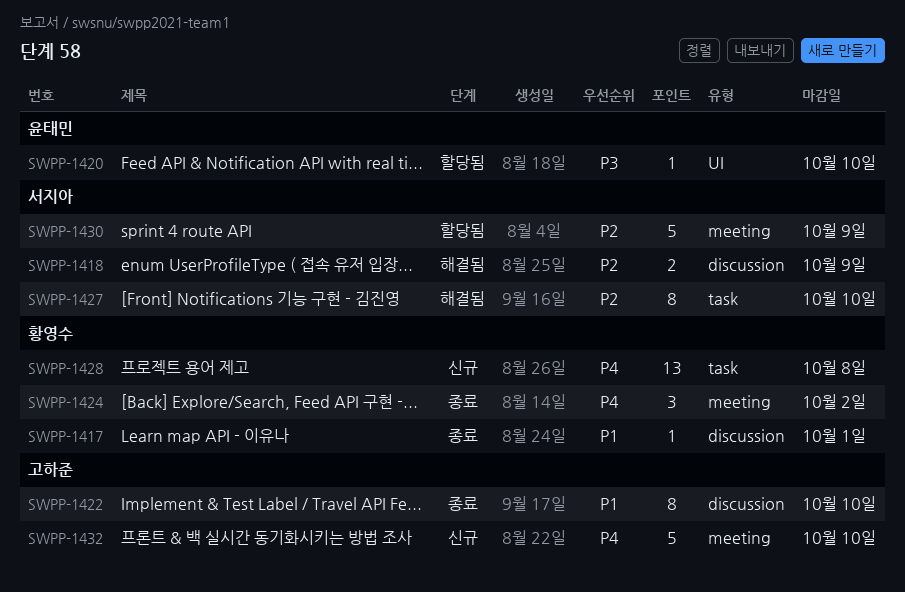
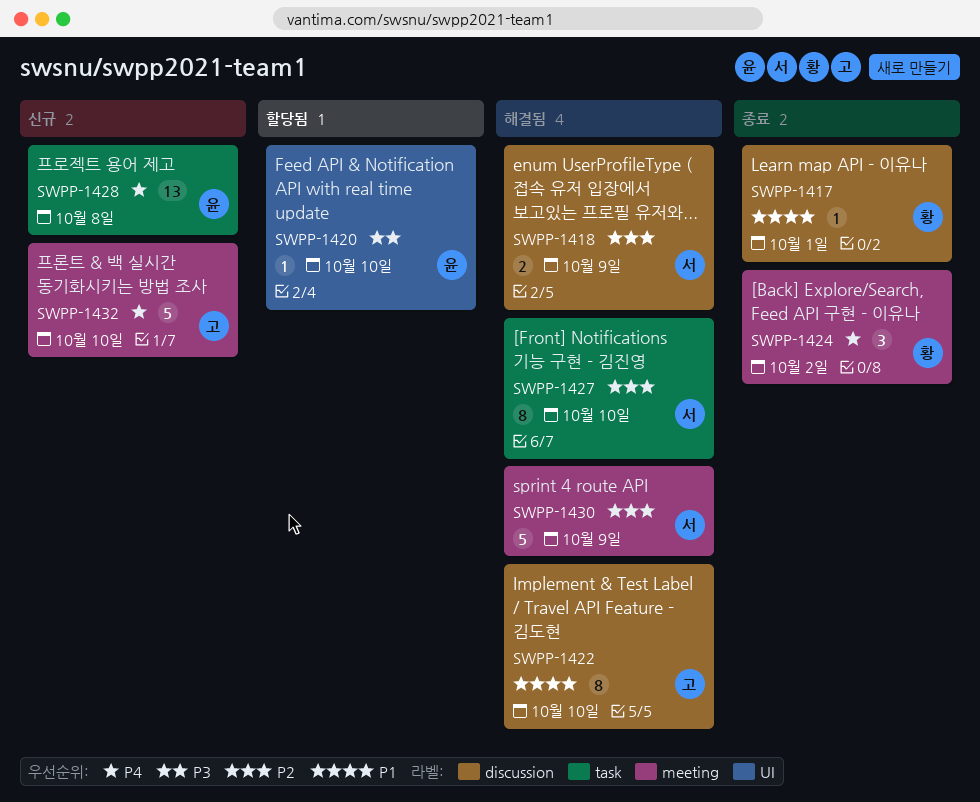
SWPP-1422, status: 종료 -> 해결됨
SWPP-1428, owner: 황영수 -> 윤태민
SWPP-1430, status: 할당됨 -> 해결됨

